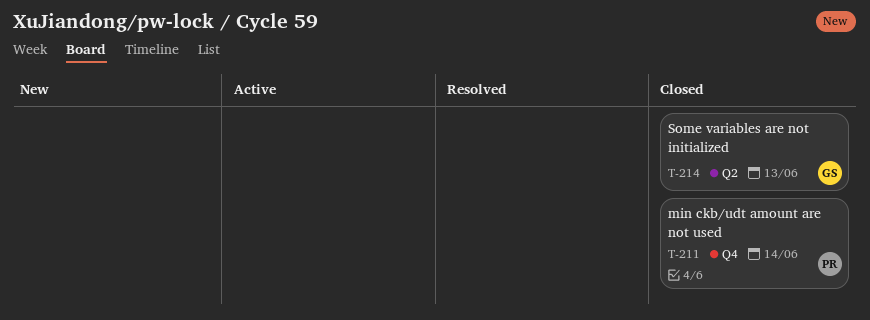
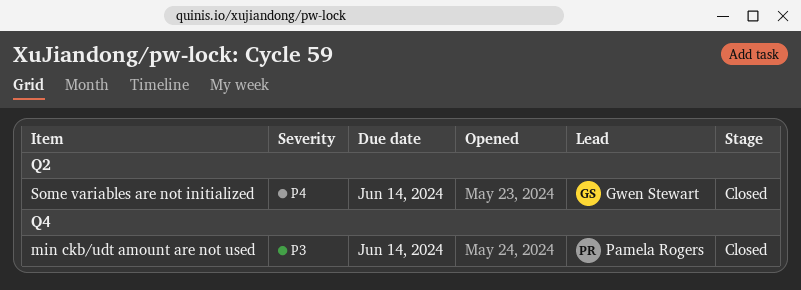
Some variables are not initialized, due: Jun 13 -> Jun 14

